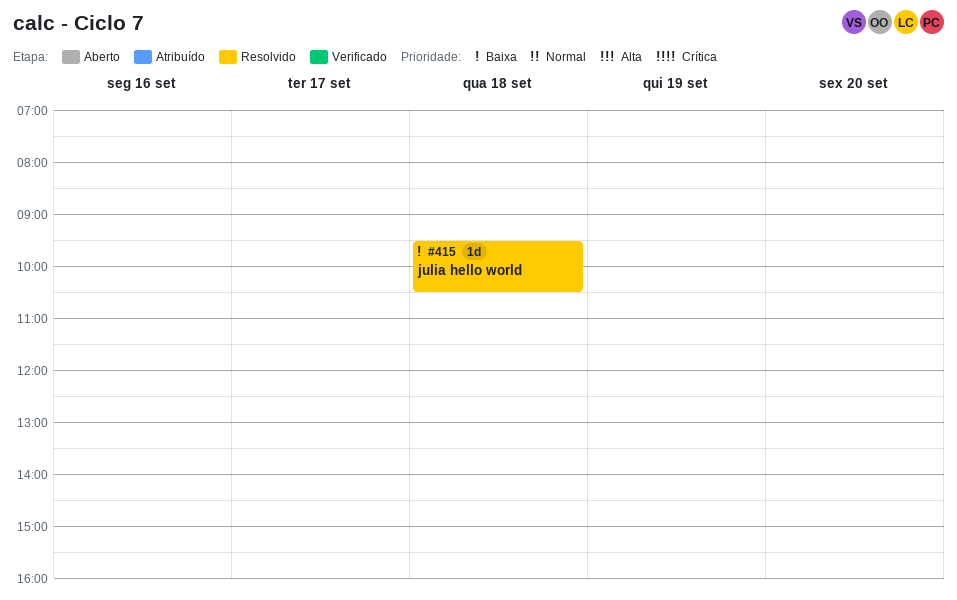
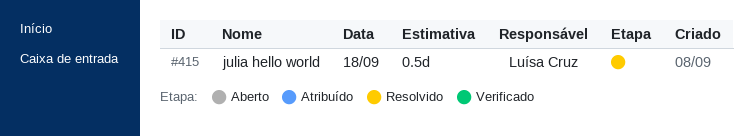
#415, estimate: 1d -> 0.5d

